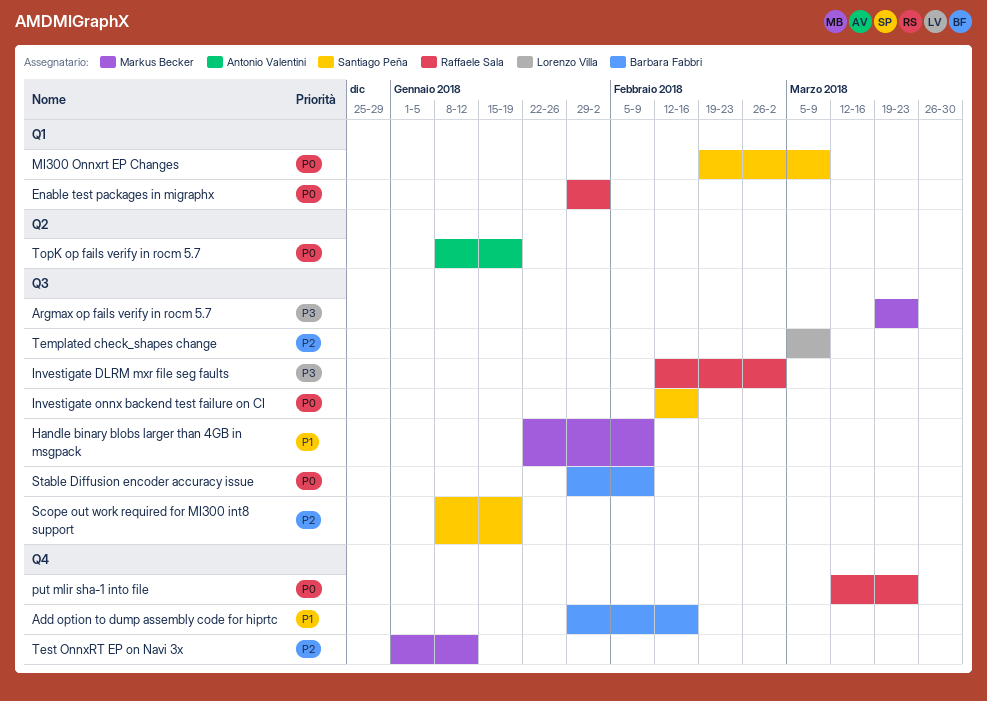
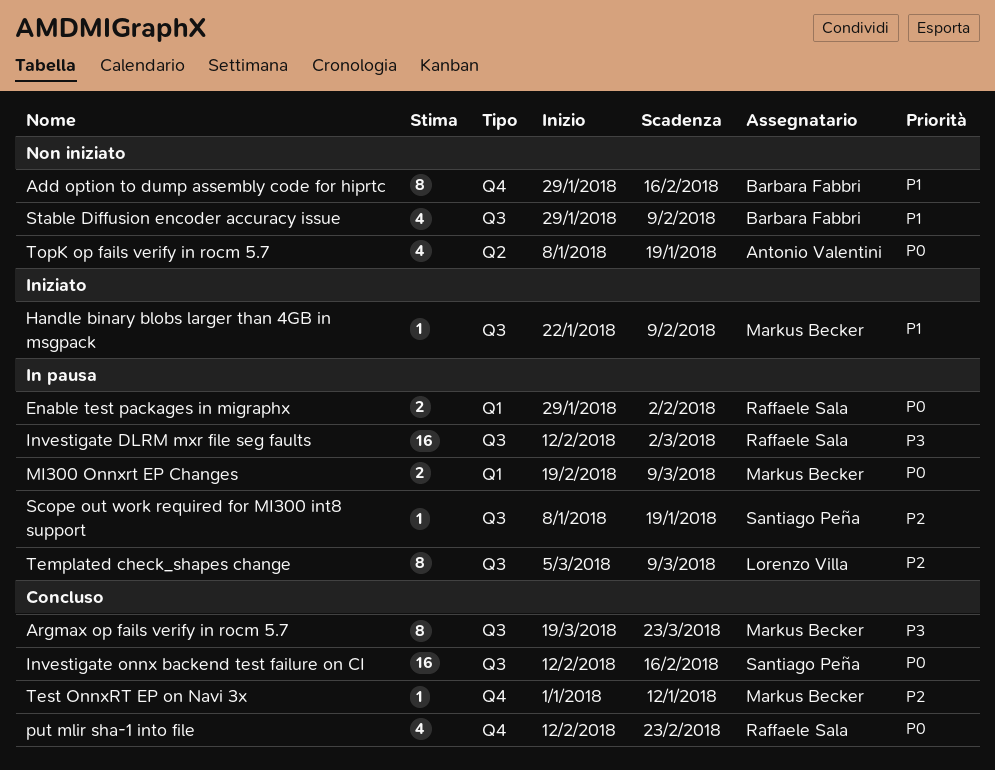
MI300 Onnxrt EP Changes, owner: Santiago Peña -> Markus Becker
put mlir sha-1 into file, start: Mar 12 -> Feb 12
put mlir sha-1 into file, due: Mar 23 -> Feb 23
Stable Diffusion encoder accuracy issue, priority: P0 -> P1

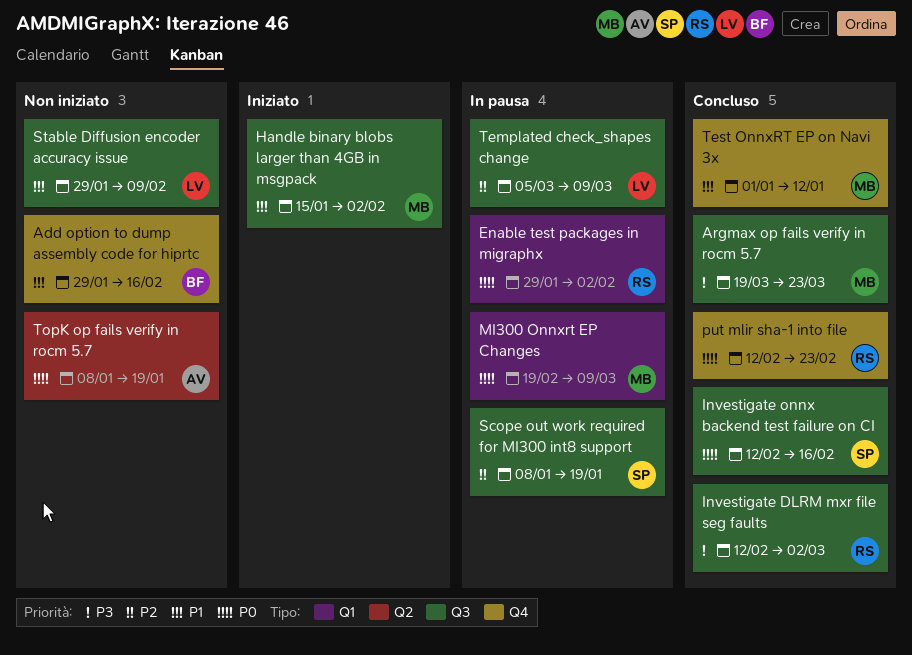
Handle binary blobs larger than 4GB in msgpack, start: Jan 22 -> Jan 15
Handle binary blobs larger than 4GB in msgpack, due: Feb 9 -> Feb 2
Investigate DLRM mxr file seg faults, status: In pausa -> Concluso
Stable Diffusion encoder accuracy issue, owner: Barbara Fabbri -> Lorenzo Villa
Test OnnxRT EP on Navi 3x, priority: P2 -> P1

